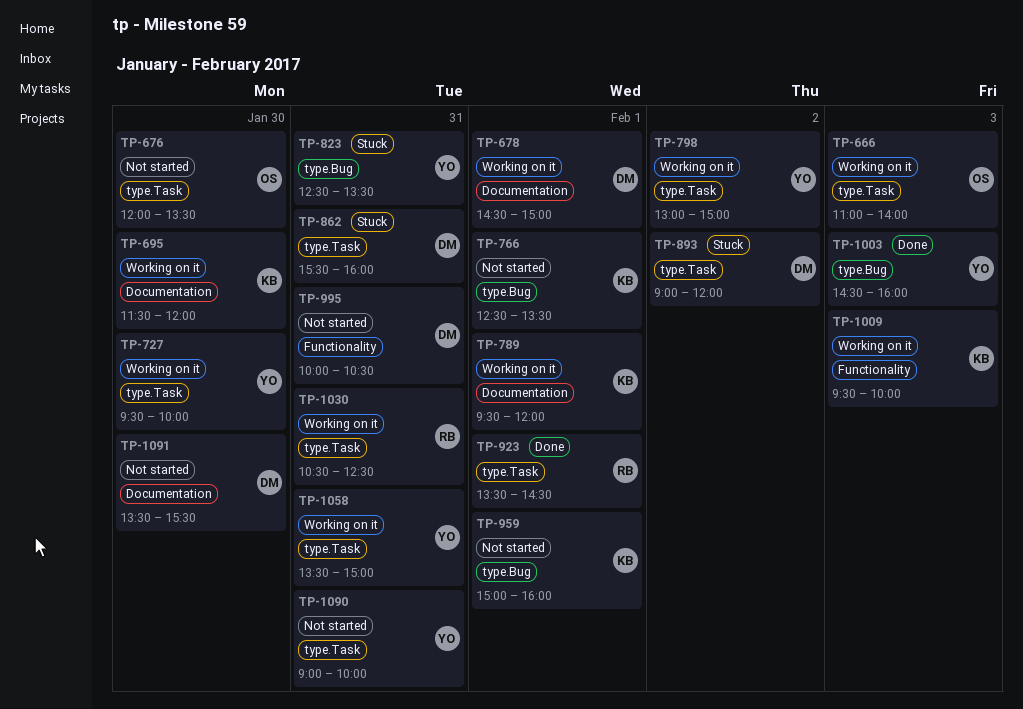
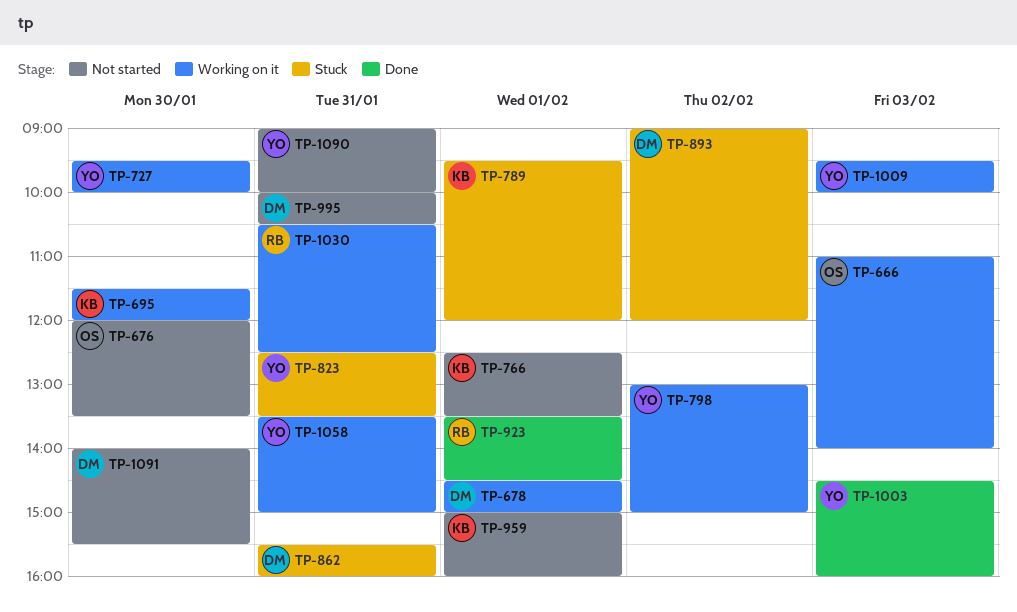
TP-789, status: Working on it -> Stuck
TP-1009, owner: KB -> YO
TP-1091, begins: 13:30 -> 14:00

